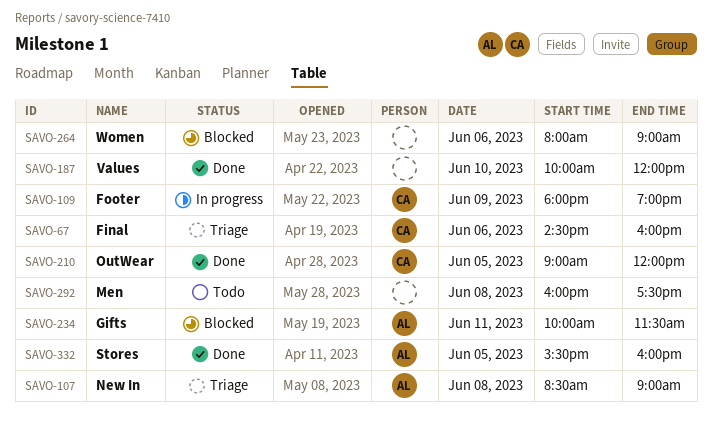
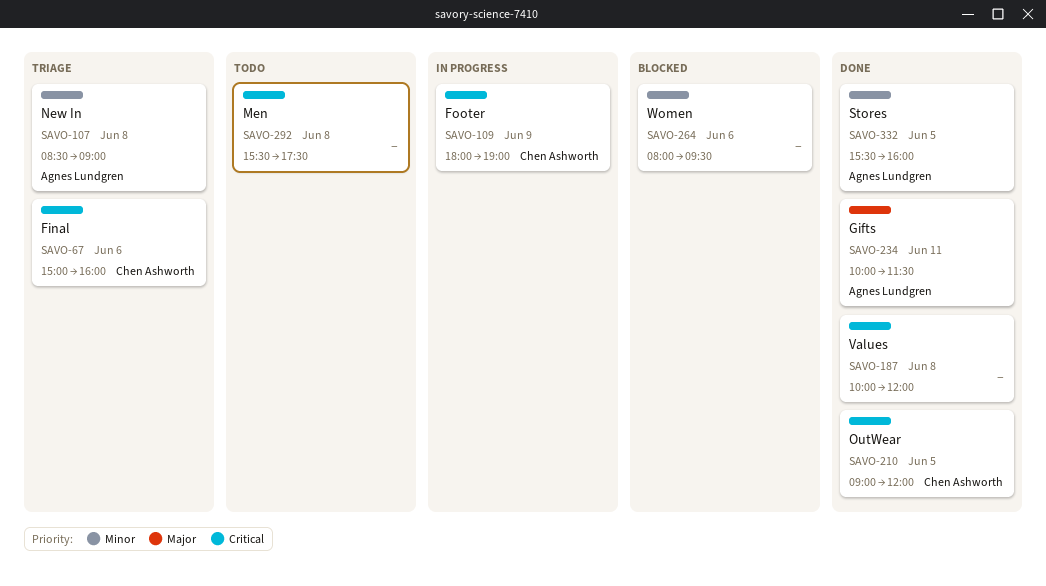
SAVO-67, begins: 14:30 -> 15:00
SAVO-187, day: Jun 10 -> Jun 8
SAVO-234, status: Blocked -> Done
SAVO-264, ends: 09:00 -> 09:30
SAVO-292, begins: 16:00 -> 15:30

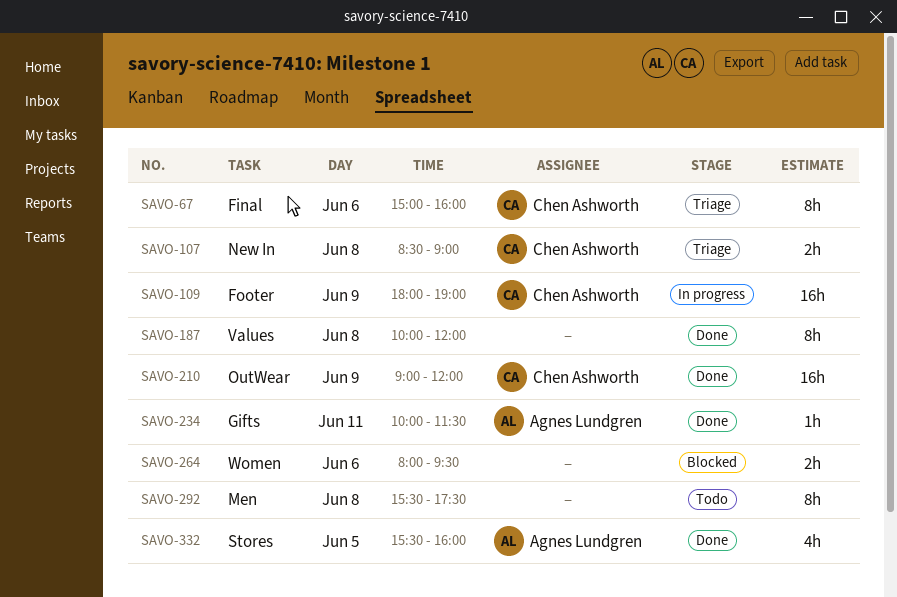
SAVO-107, owner: Agnes Lundgren -> Chen Ashworth
SAVO-210, day: Jun 5 -> Jun 9

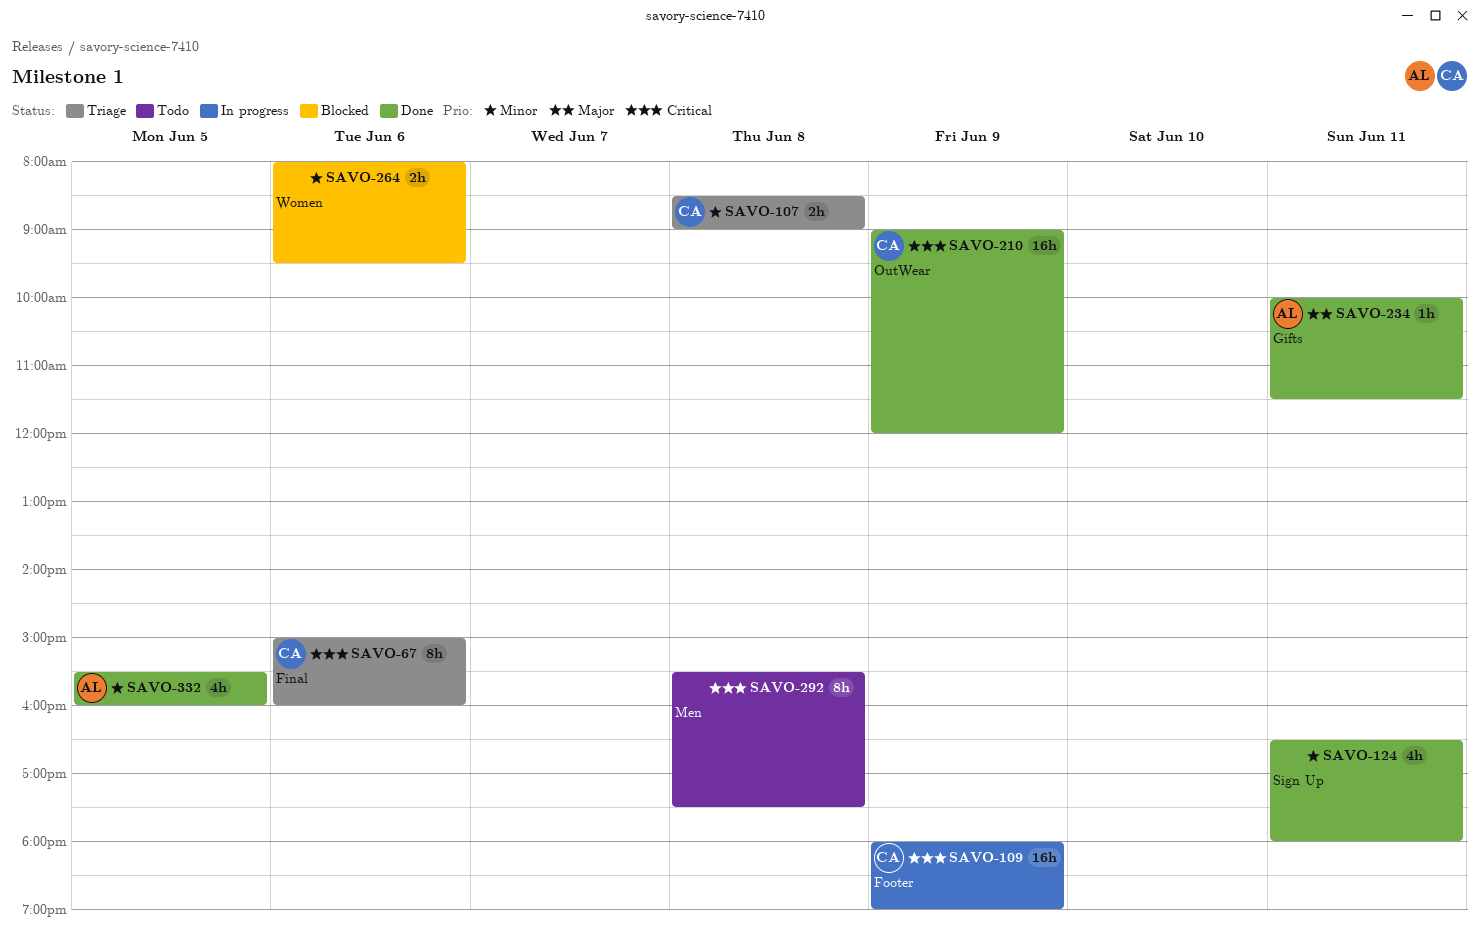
SAVO-124: none -> present
SAVO-187: present -> none

